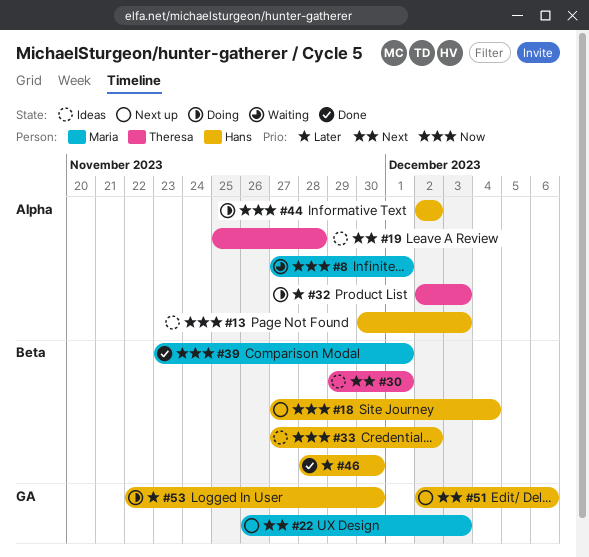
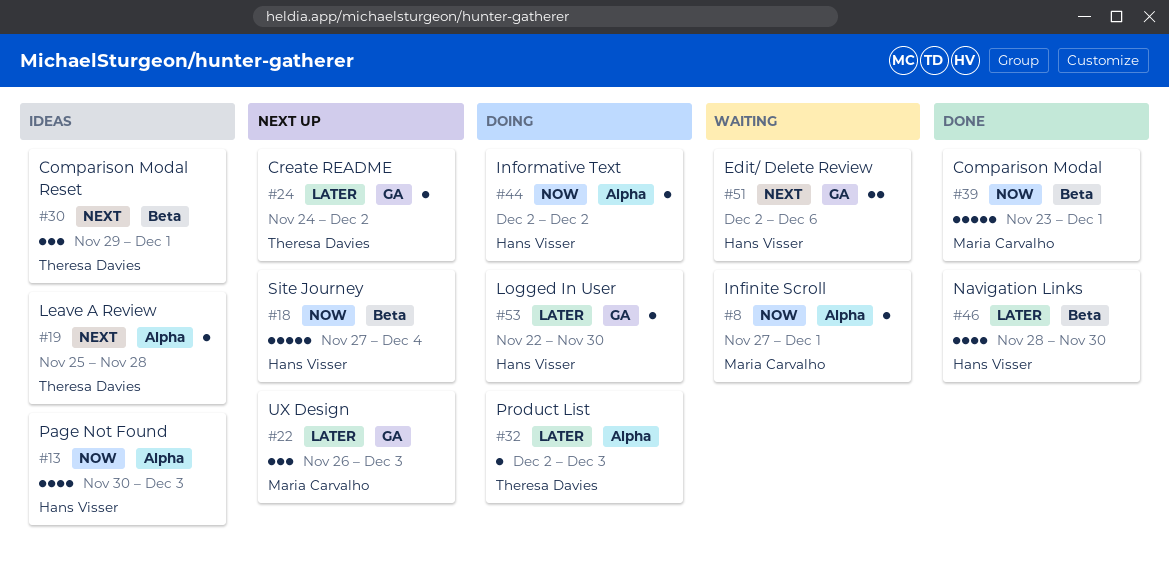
#22, priority: Next -> Later
#24: none -> present
#33: present -> none
#51, status: Next up -> Waiting

